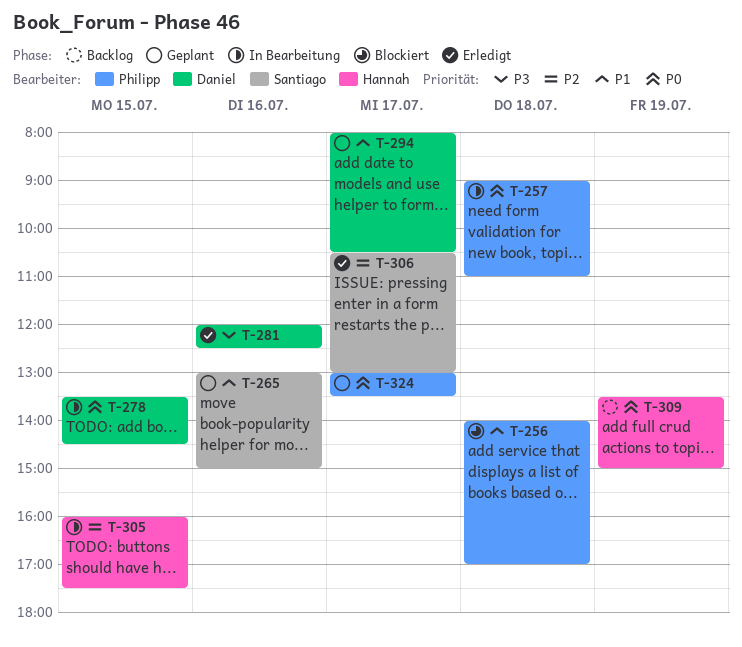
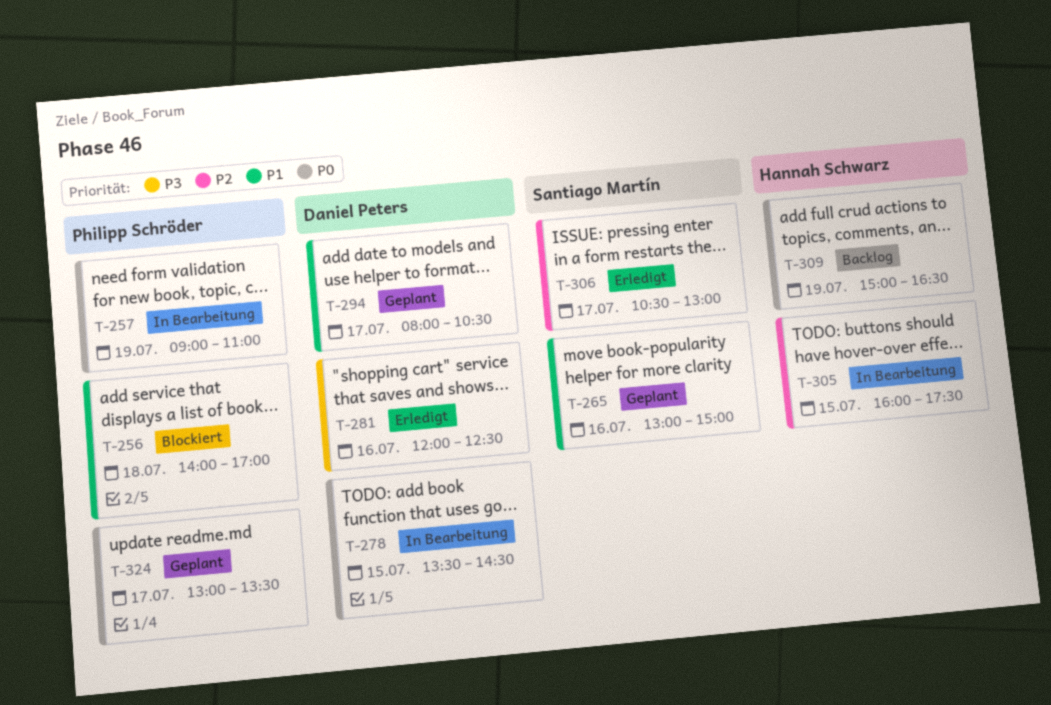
T-257, day: Jul 18 -> Jul 19
T-309, begins: 13:30 -> 15:00
T-309, ends: 15:00 -> 16:30

